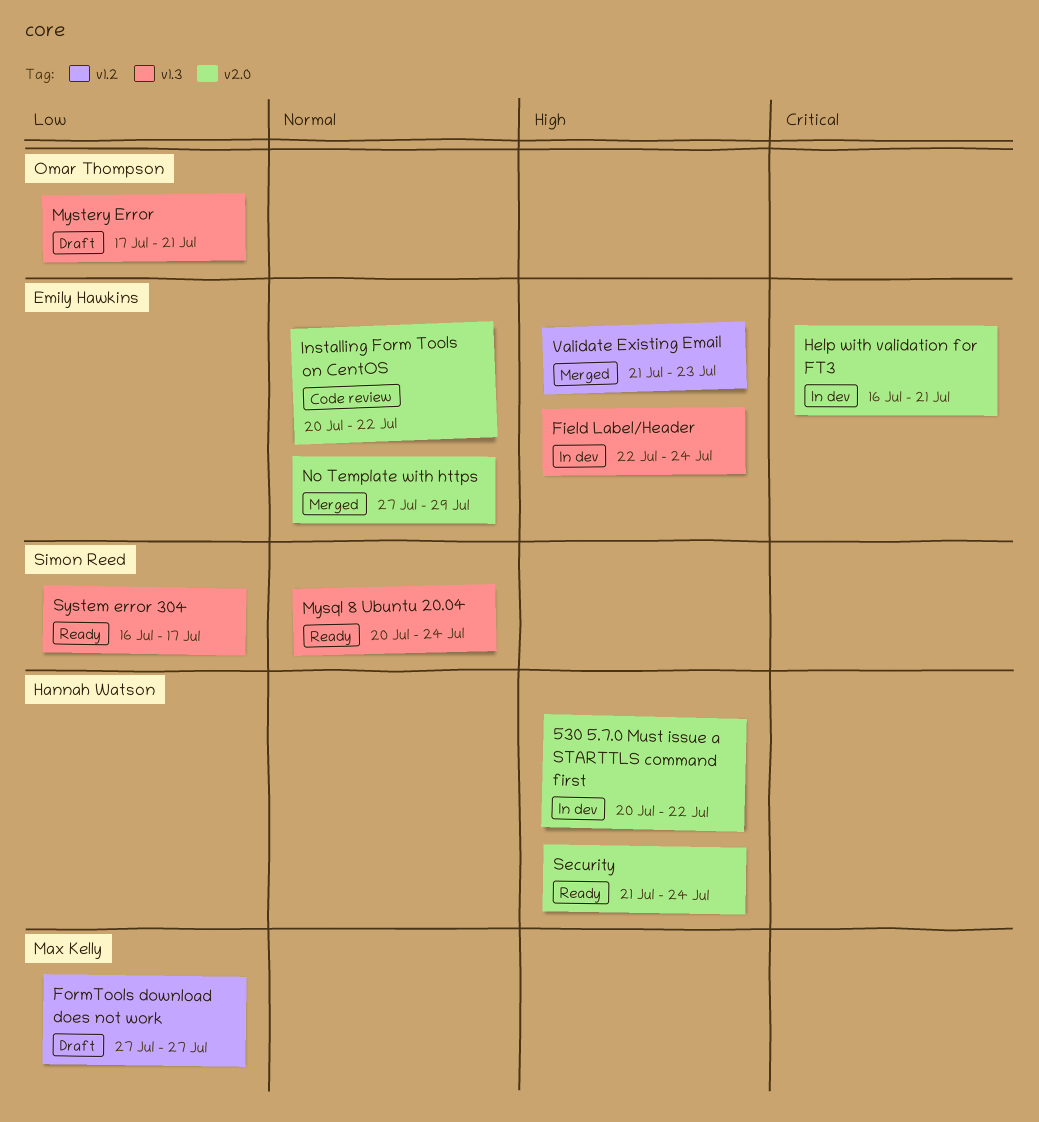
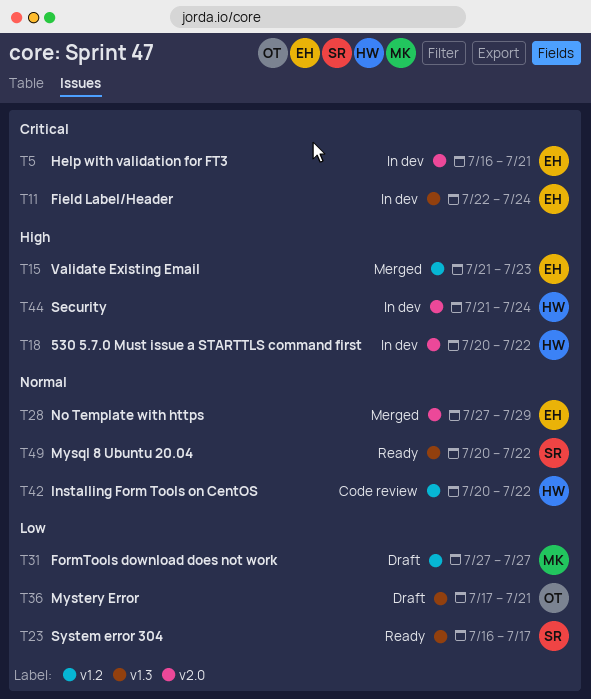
Field Label/Header, priority: High -> Critical
Installing Form Tools on CentOS, owner: Emily Hawkins -> Hannah Watson
Installing Form Tools on CentOS, label: v2.0 -> v1.2
Mysql 8 Ubuntu 20.04, due: Jul 24 -> Jul 22
Security, status: Ready -> In dev

